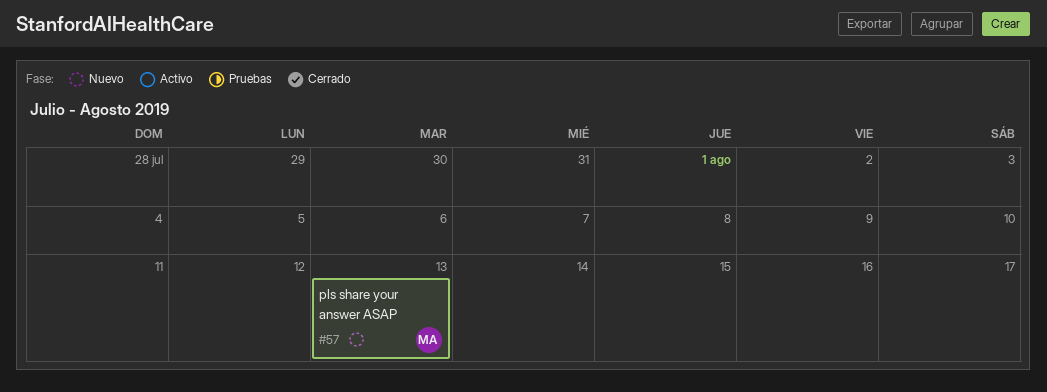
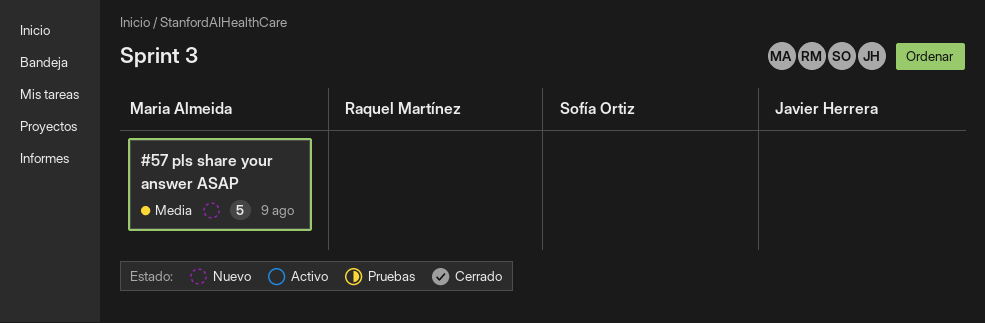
#57, due: Aug 13 -> Aug 9

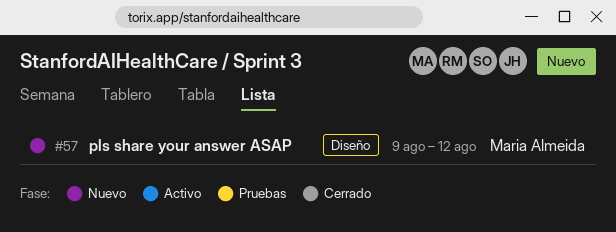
#57, due: Aug 9 -> Aug 12

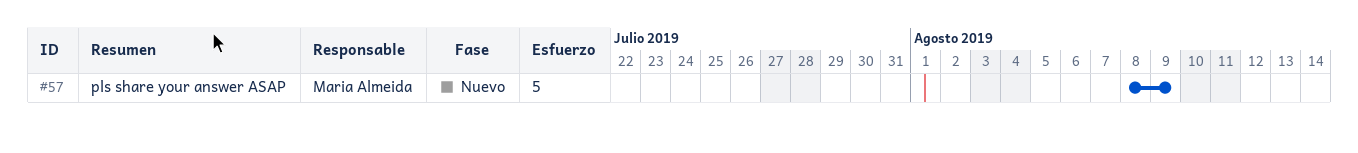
#57, start: Aug 9 -> Aug 8
#57, due: Aug 12 -> Aug 9

